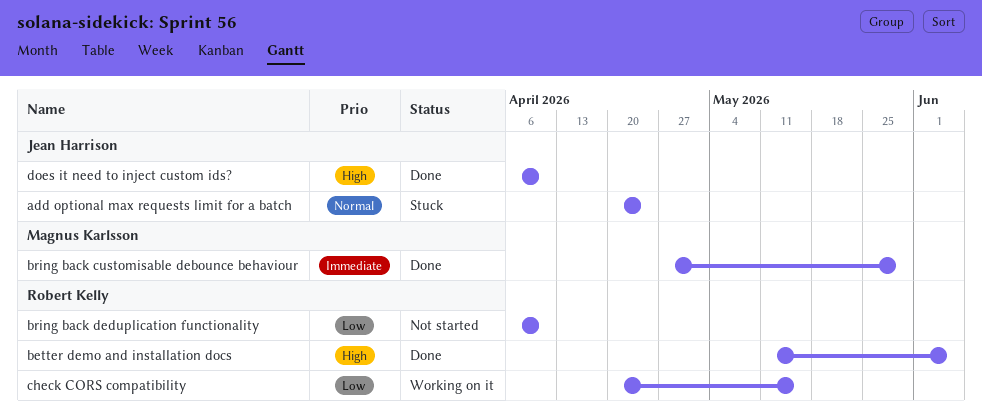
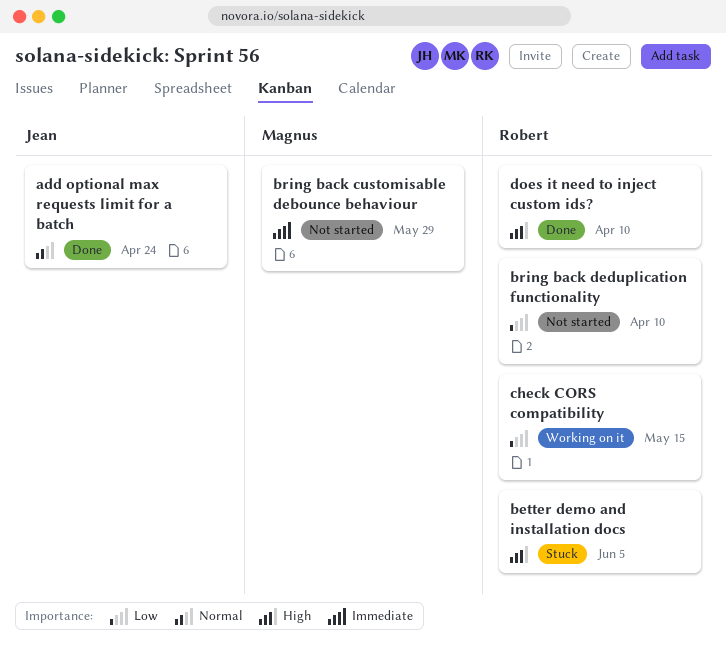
add optional max requests limit for a batch, status: Stuck -> Done
better demo and installation docs, status: Done -> Stuck
bring back customisable debounce behaviour, status: Done -> Not started
does it need to inject custom ids?, owner: Jean Harrison -> Robert Kelly

